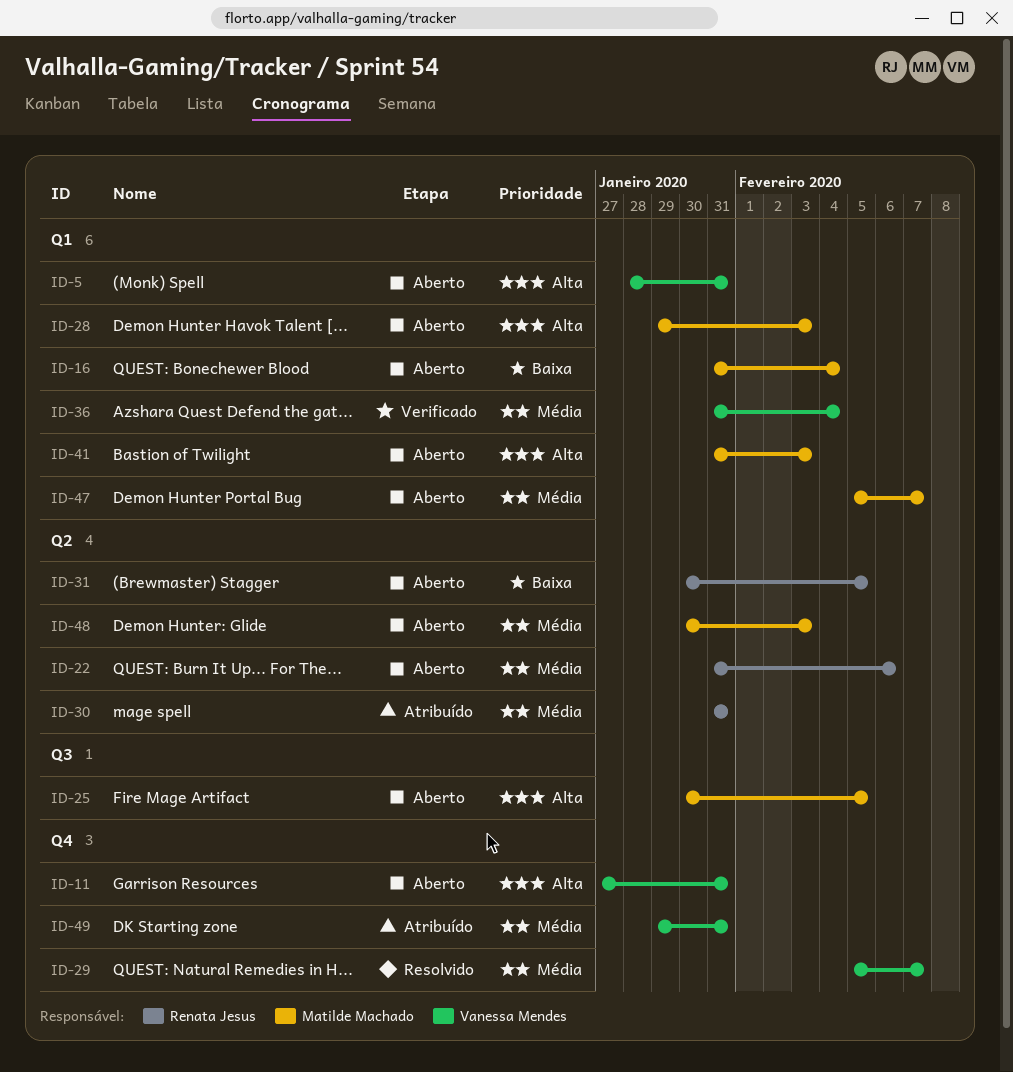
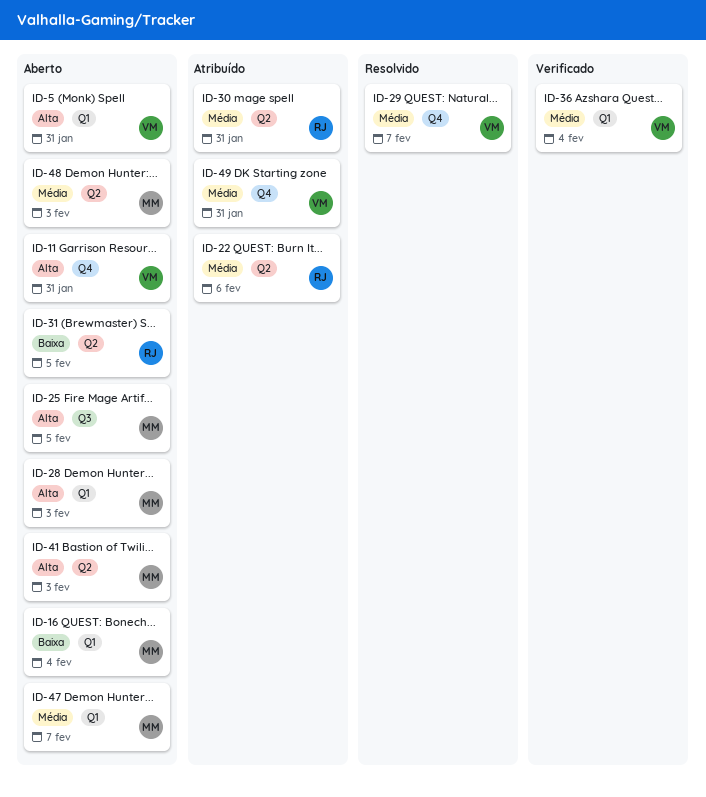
ID-22, status: Aberto -> Atribuído
ID-41, label: Q1 -> Q2

